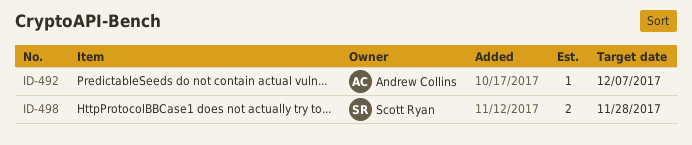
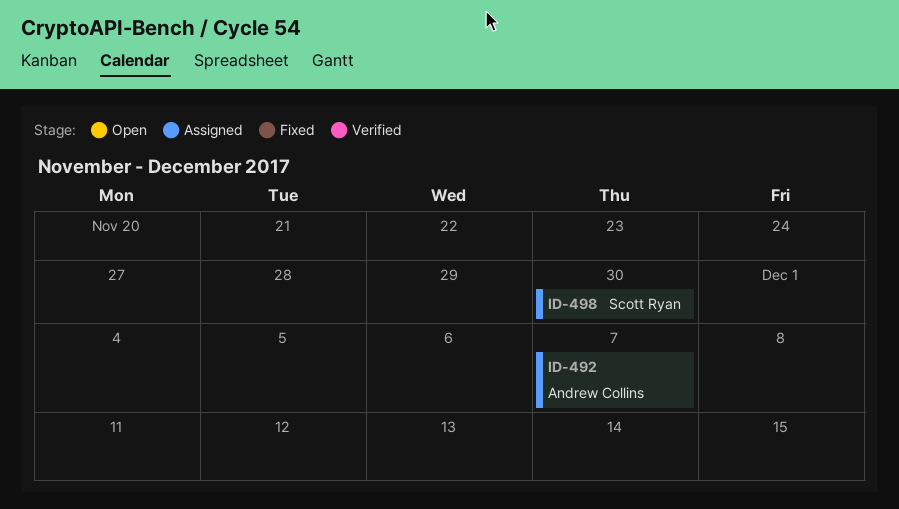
ID-498, due: Nov 28 -> Nov 30

